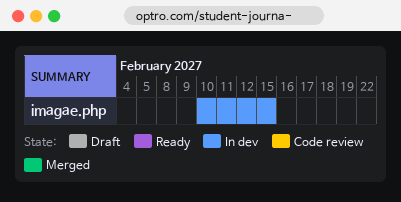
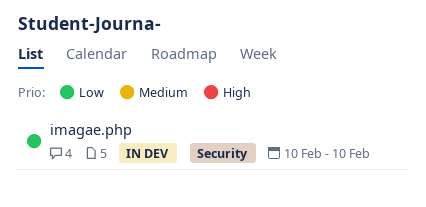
imagae.php, due: Feb 15 -> Feb 10

